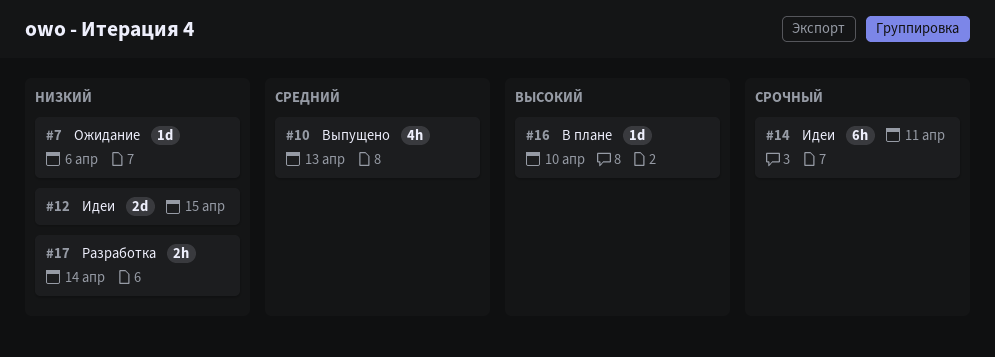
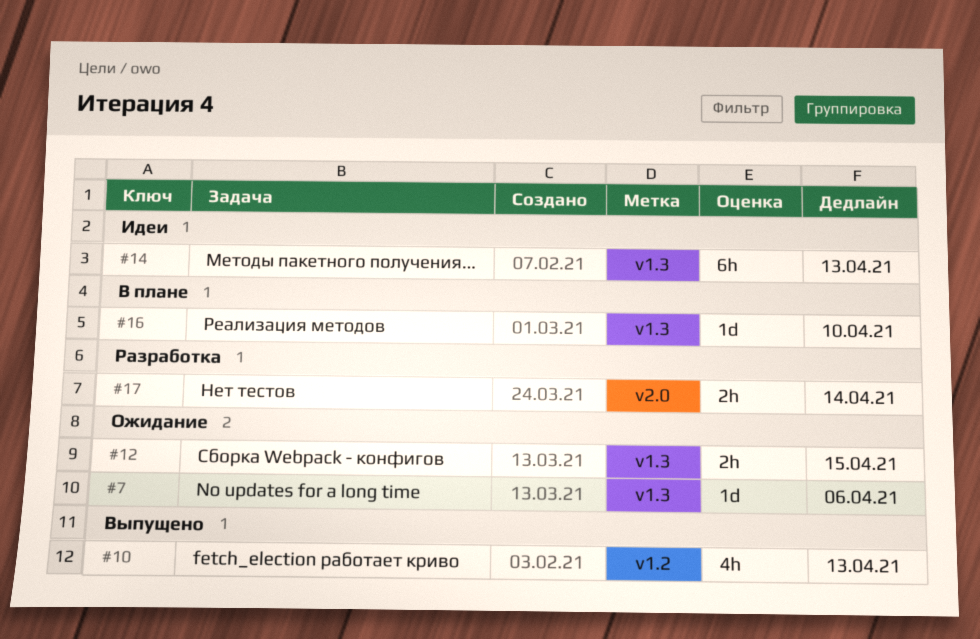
#12, status: Идеи -> Ожидание
#12, estimate: 2d -> 2h
#14, due: Apr 11 -> Apr 13

